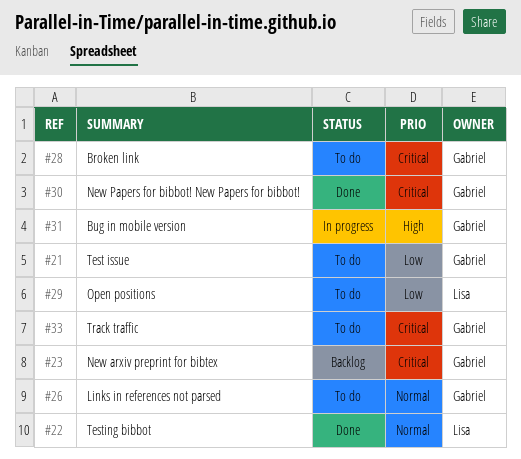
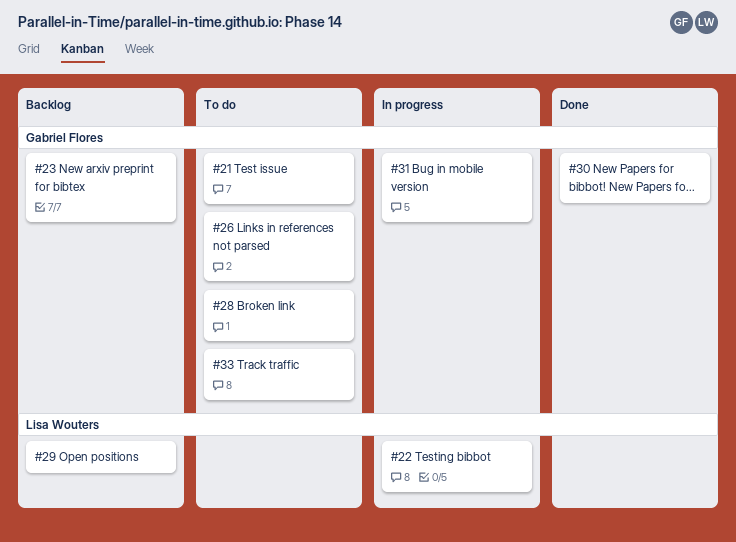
#22, status: Done -> In progress
#29, status: To do -> Backlog

